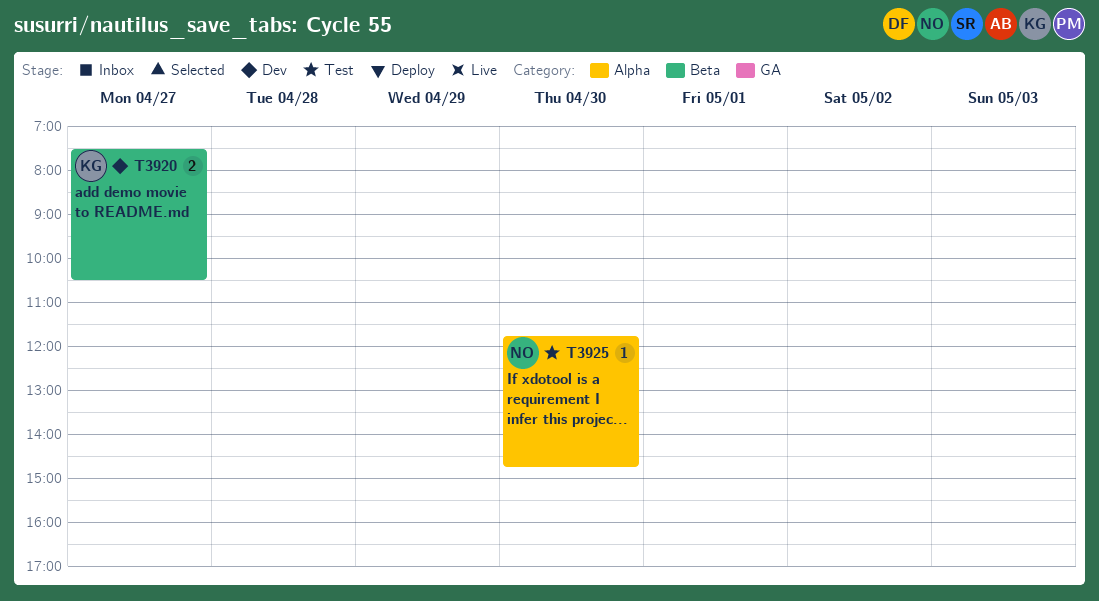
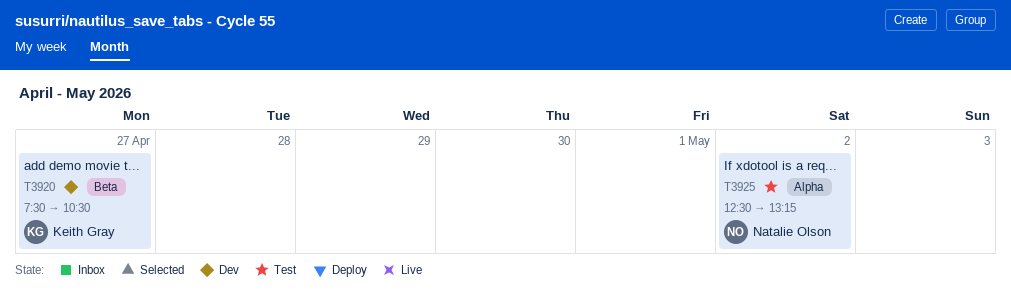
T3925, day: Apr 30 -> May 2
T3925, begins: 11:45 -> 12:30
T3925, ends: 14:45 -> 13:15

